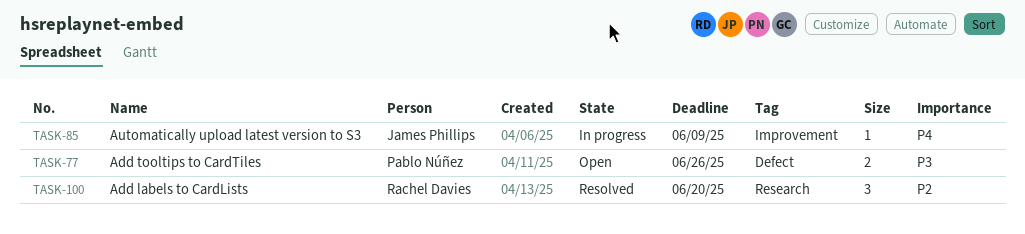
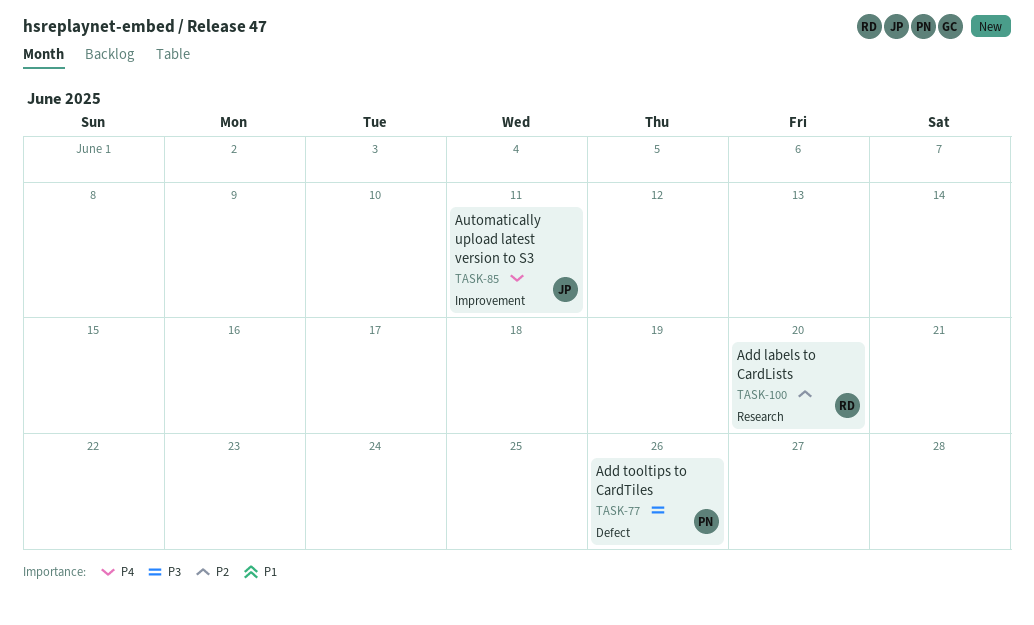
TASK-85, due: Jun 9 -> Jun 11

